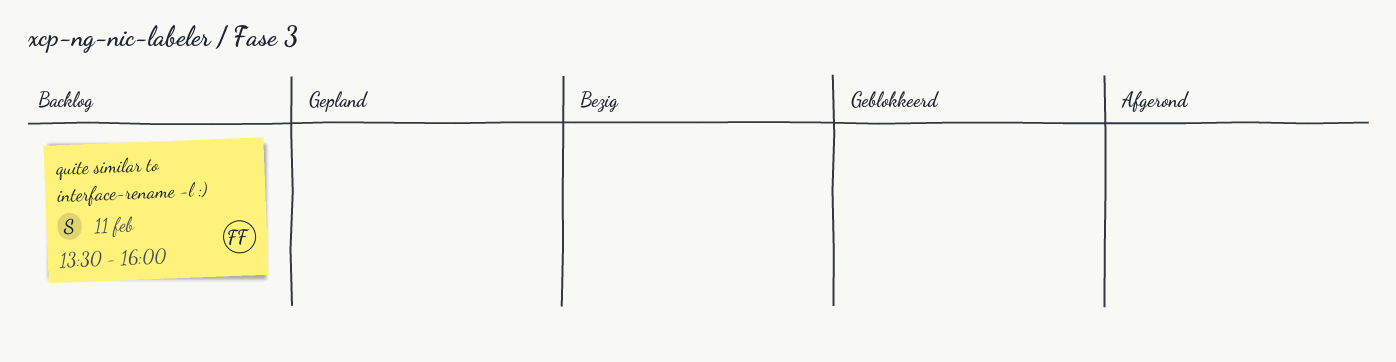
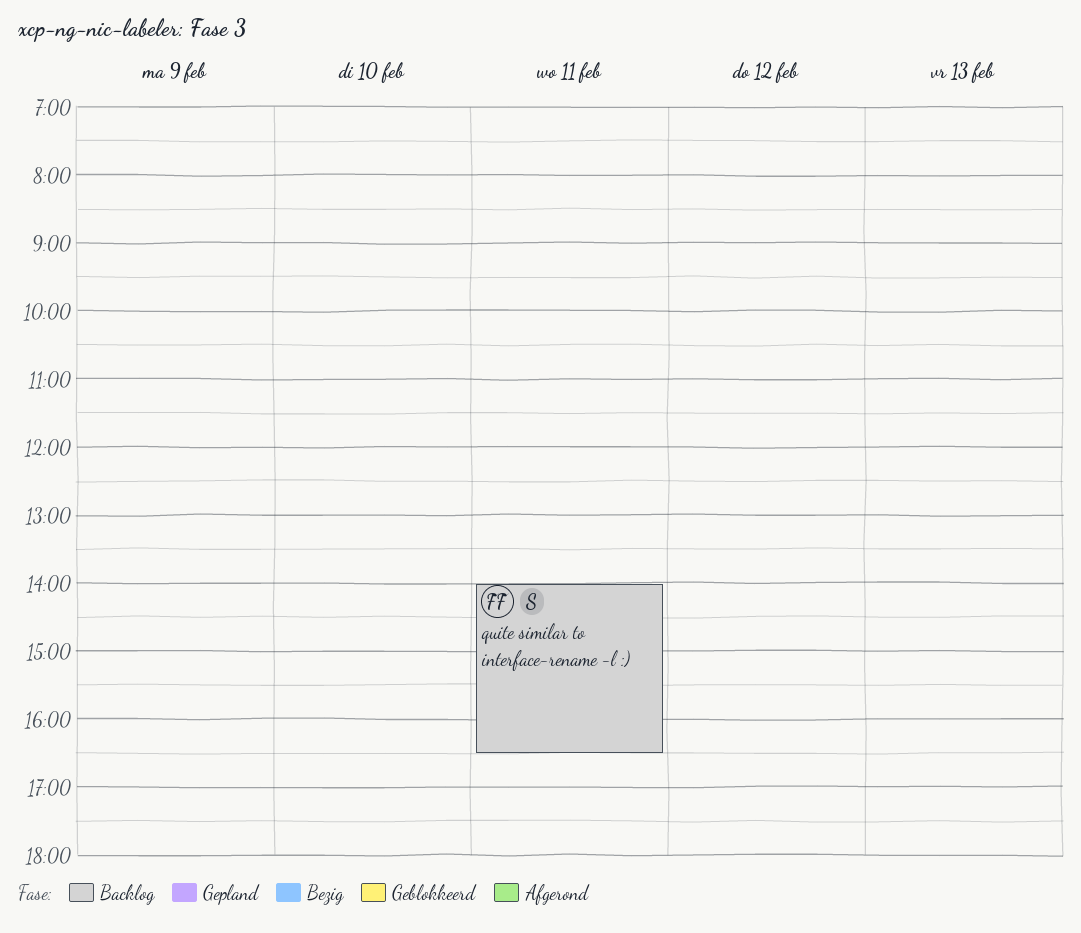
quite similar to interface-rename -l :), begins: 13:30 -> 14:00
quite similar to interface-rename -l :), ends: 16:00 -> 16:30

